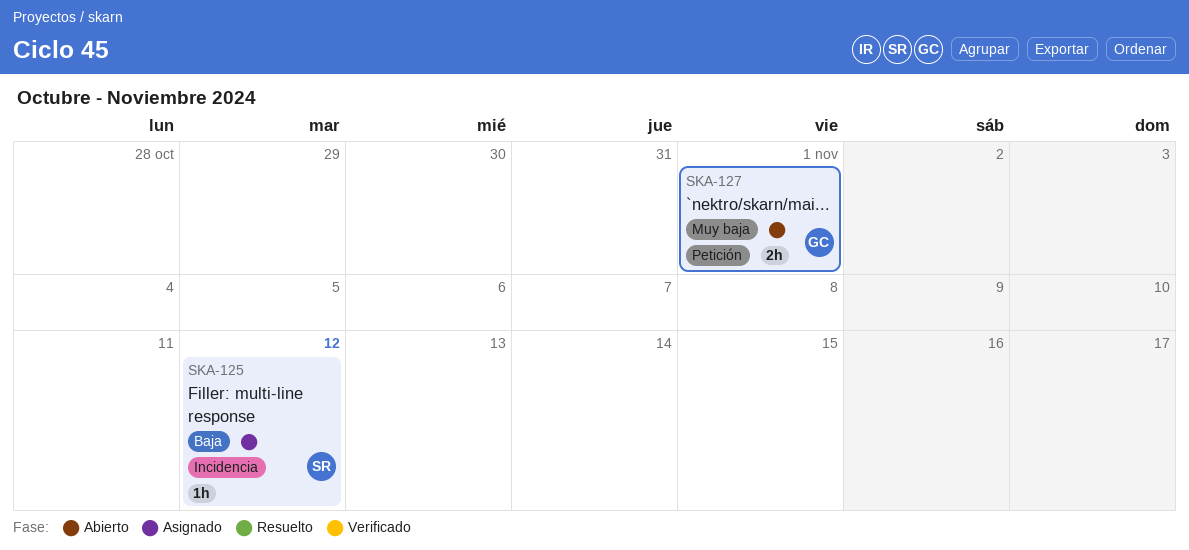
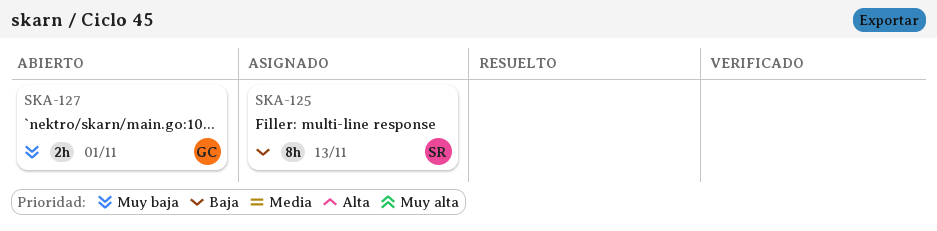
SKA-125, estimate: 1h -> 8h
SKA-125, due: Nov 12 -> Nov 13

